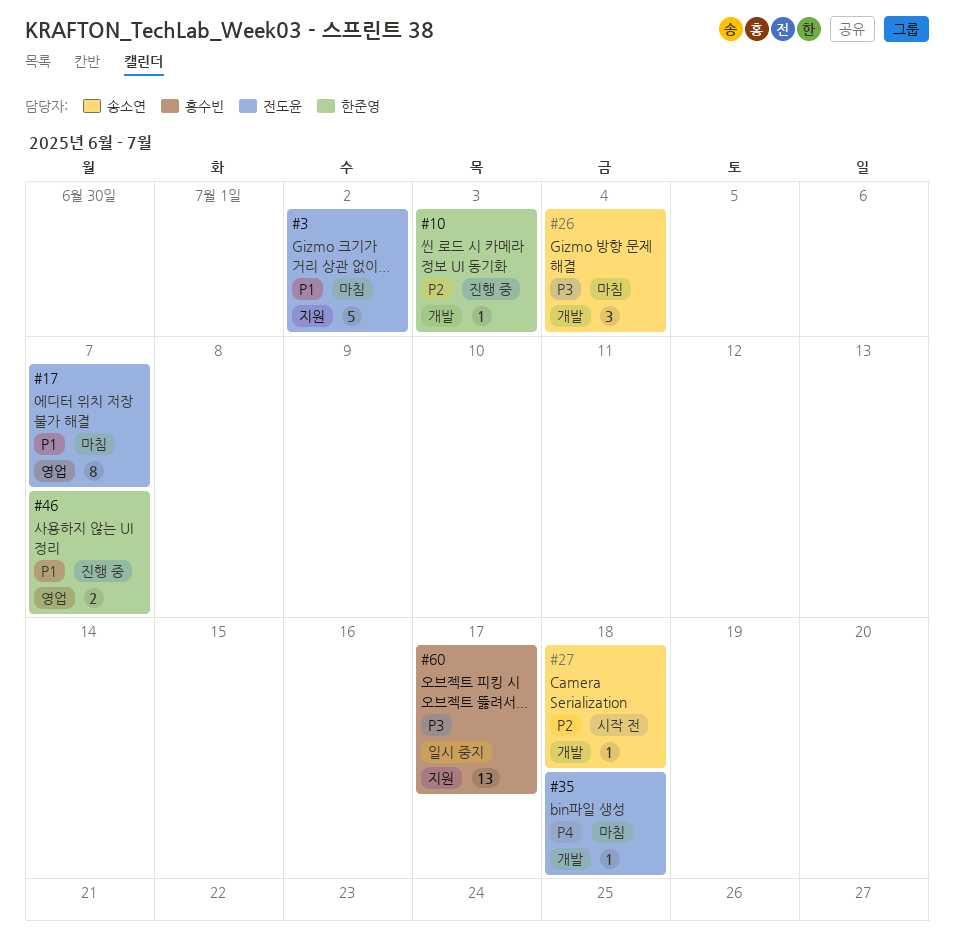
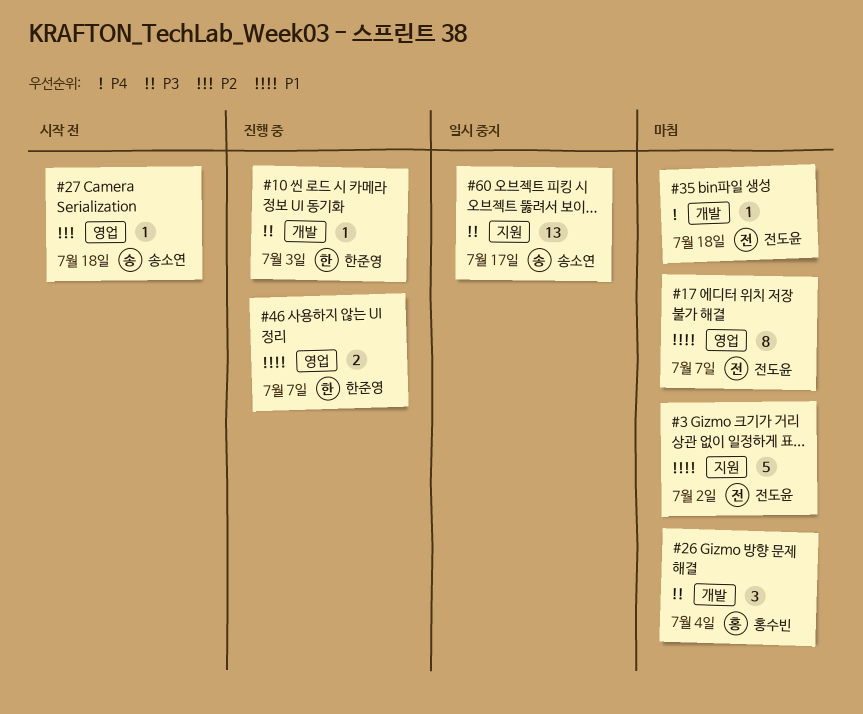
#10, priority: P2 -> P3
#26, owner: 송소연 -> 홍수빈
#27, label: 개발 -> 영업
#60, owner: 홍수빈 -> 송소연

